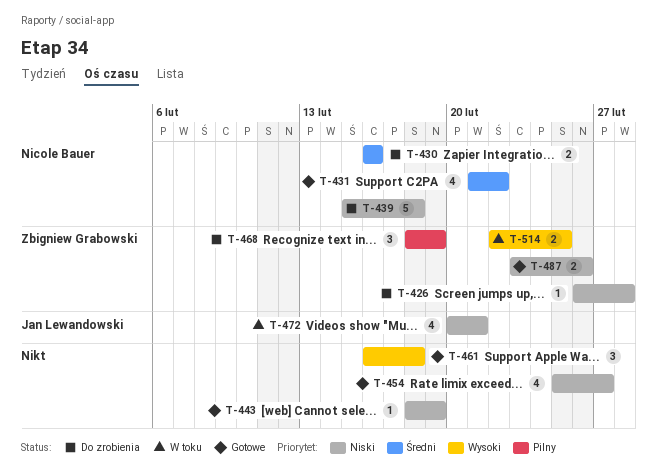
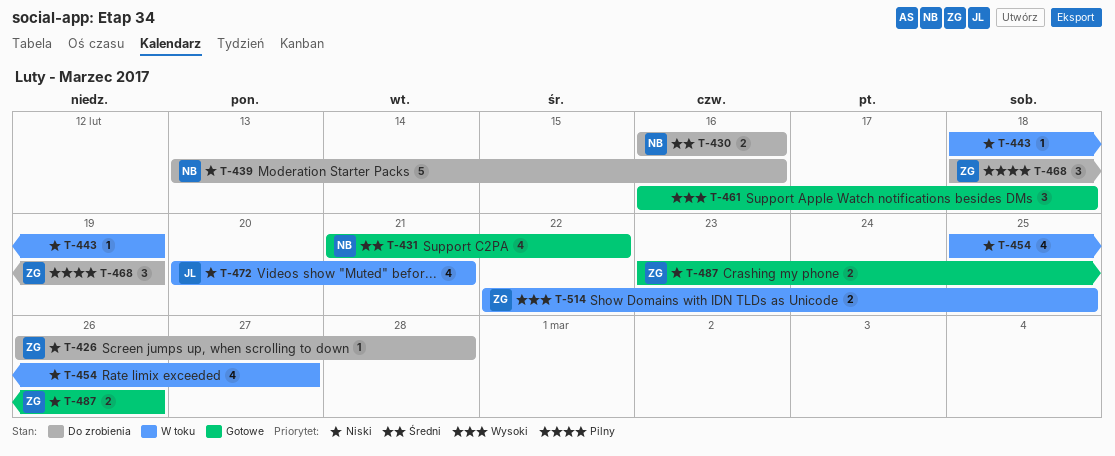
T-439, start: Feb 15 -> Feb 13
T-439, due: Feb 18 -> Feb 16
T-443, status: Gotowe -> W toku
T-454, status: Gotowe -> W toku

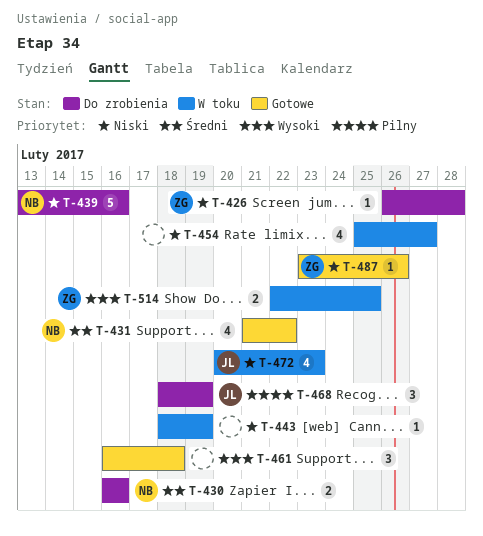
T-468, owner: ZG -> JL
T-472, due: Feb 21 -> Feb 23
T-487, estimate: 2 -> 1

